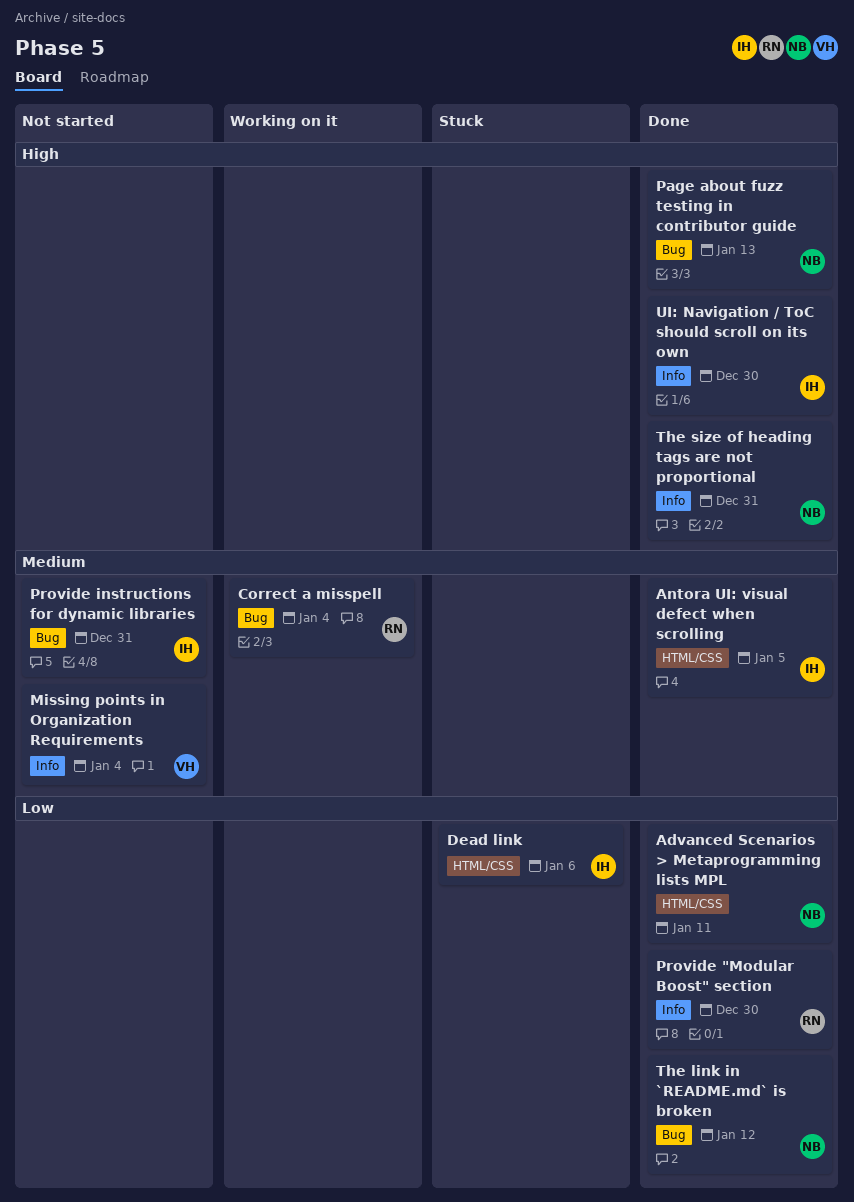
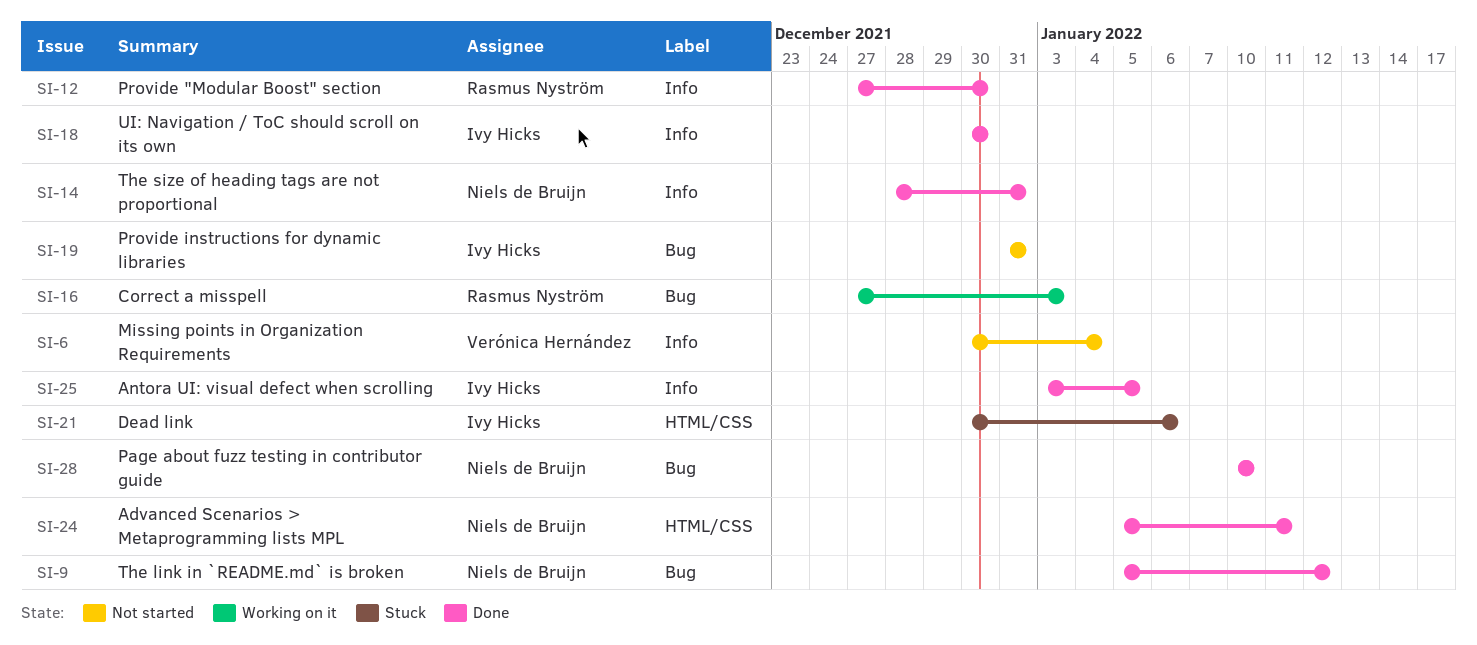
Antora UI: visual defect when scrolling, label: HTML/CSS -> Info
Correct a misspell, due: Jan 4 -> Jan 3
Page about fuzz testing in contributor guide, due: Jan 13 -> Jan 10

